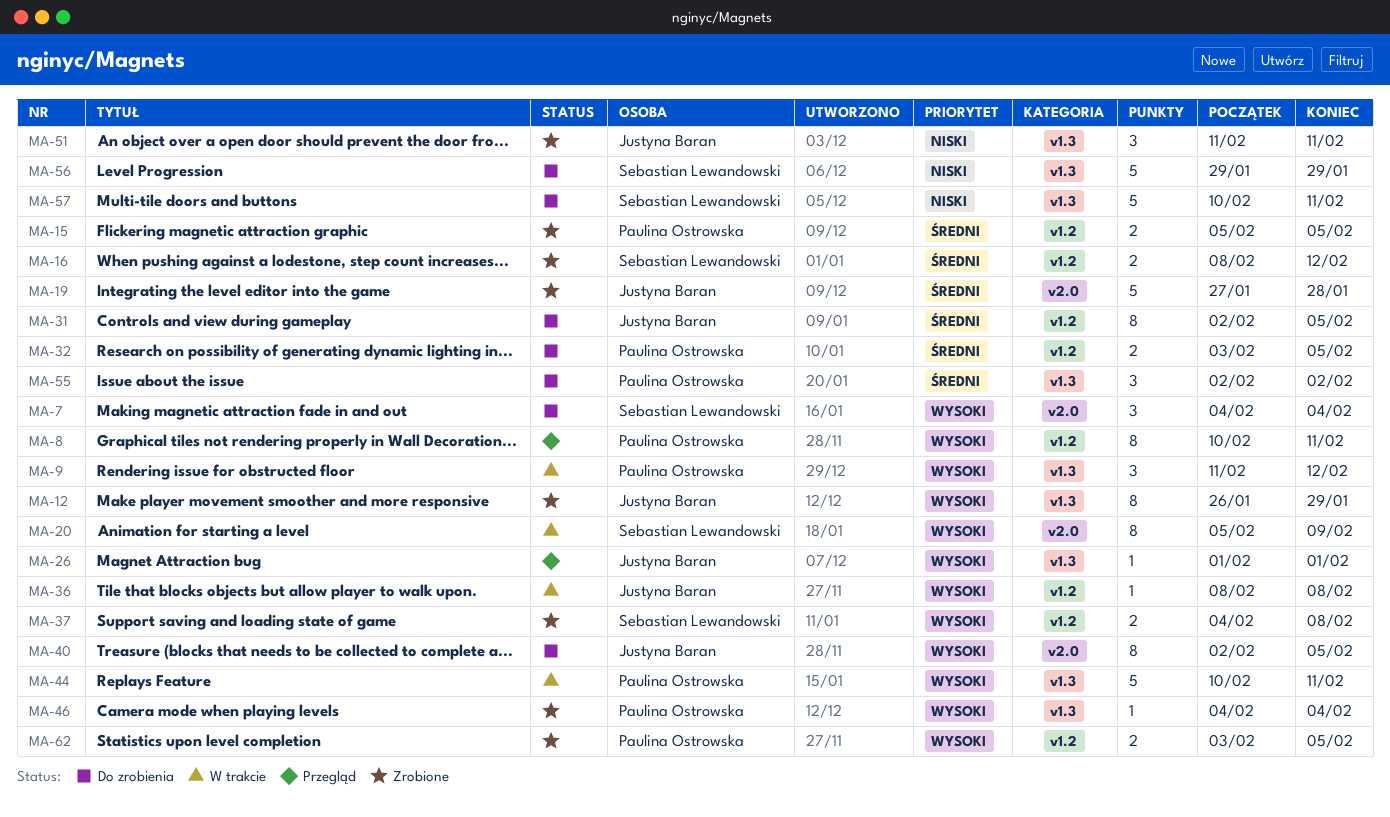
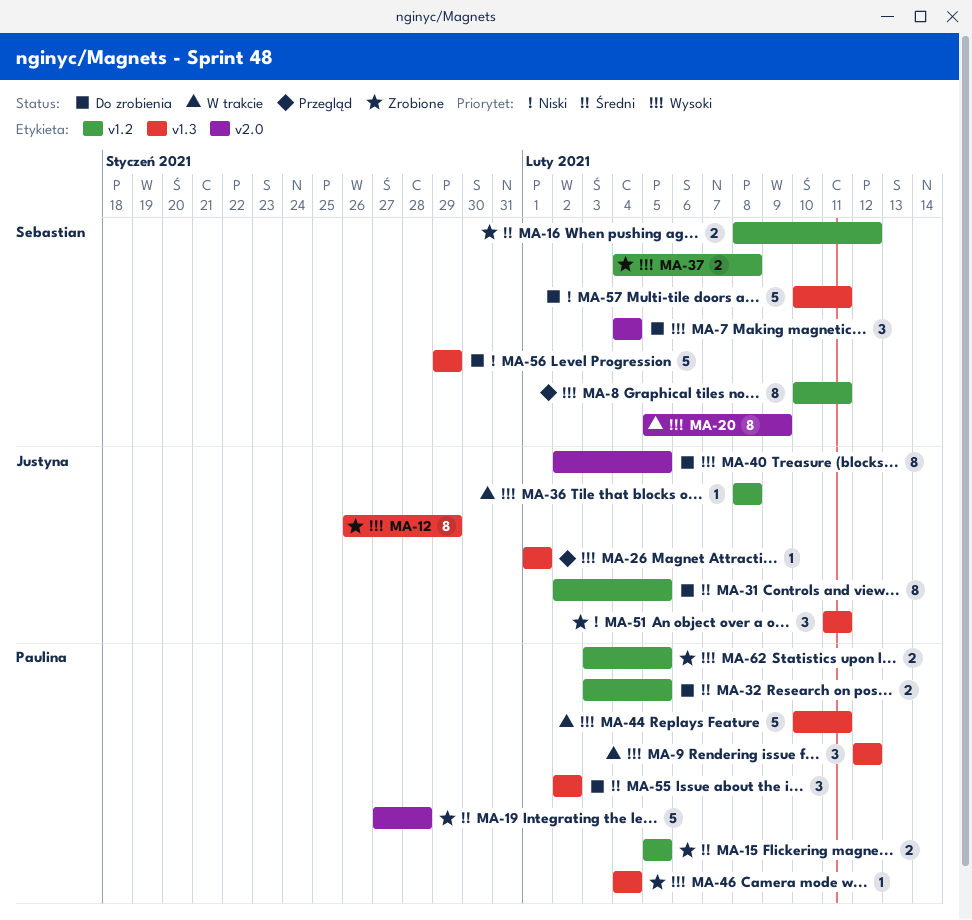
MA-8, owner: Paulina Ostrowska -> Sebastian Lewandowski
MA-9, start: Feb 11 -> Feb 12
MA-19, owner: Justyna Baran -> Paulina Ostrowska

